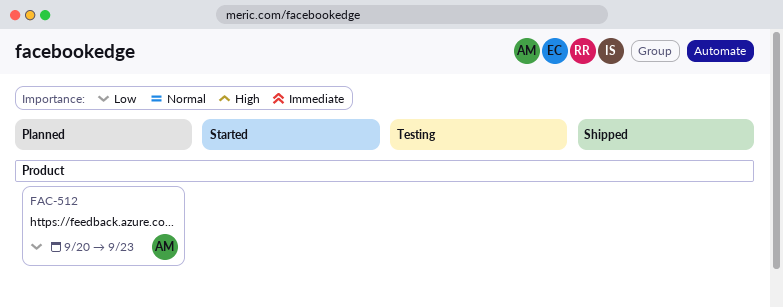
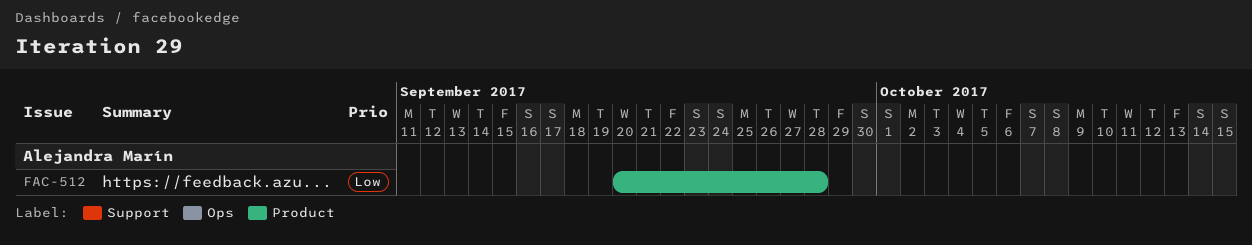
FAC-512, due: Sep 23 -> Sep 28

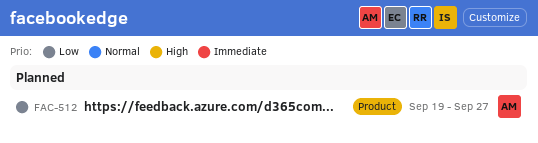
FAC-512, start: Sep 20 -> Sep 19
FAC-512, due: Sep 28 -> Sep 27

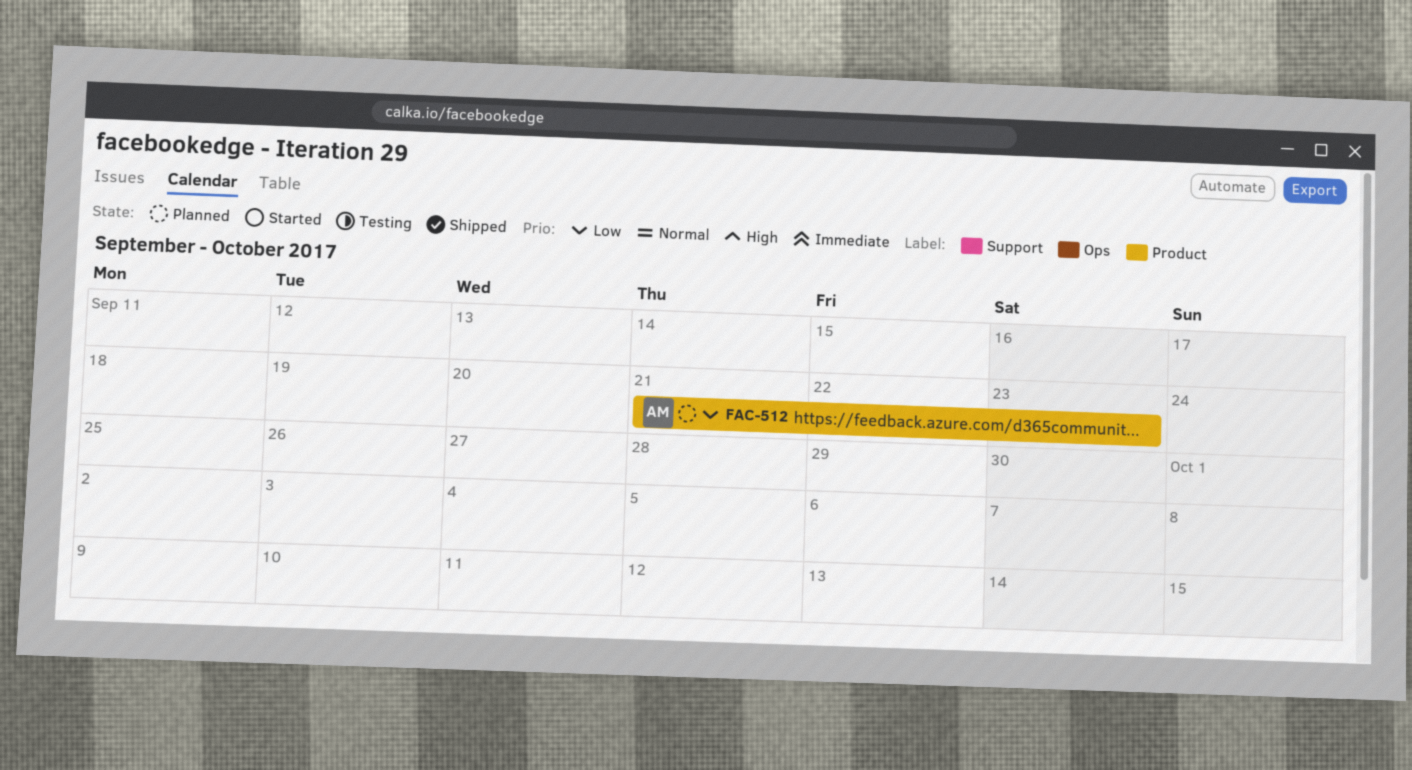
FAC-512, start: Sep 19 -> Sep 21
FAC-512, due: Sep 27 -> Sep 23

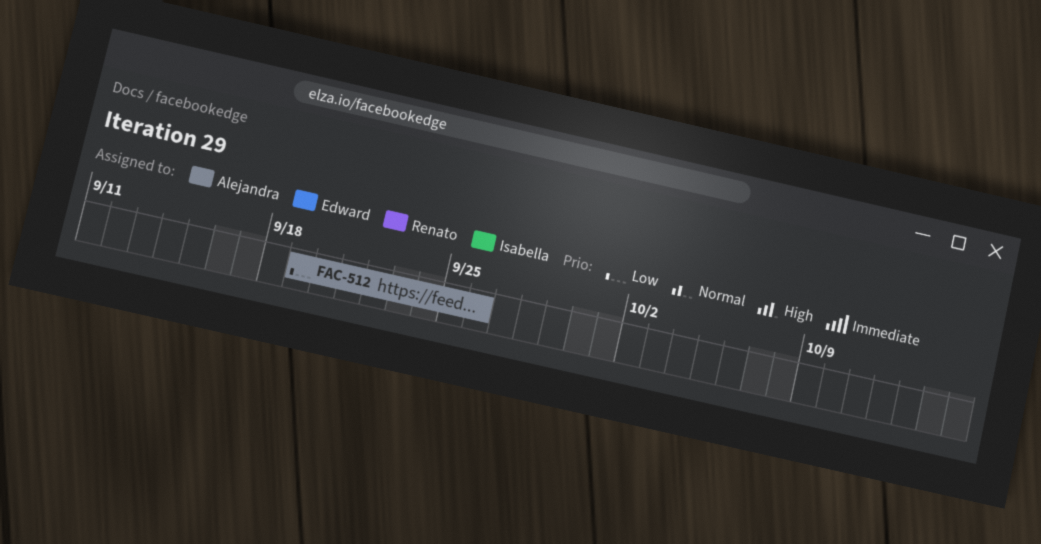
FAC-512, start: Sep 21 -> Sep 19
FAC-512, due: Sep 23 -> Sep 26

